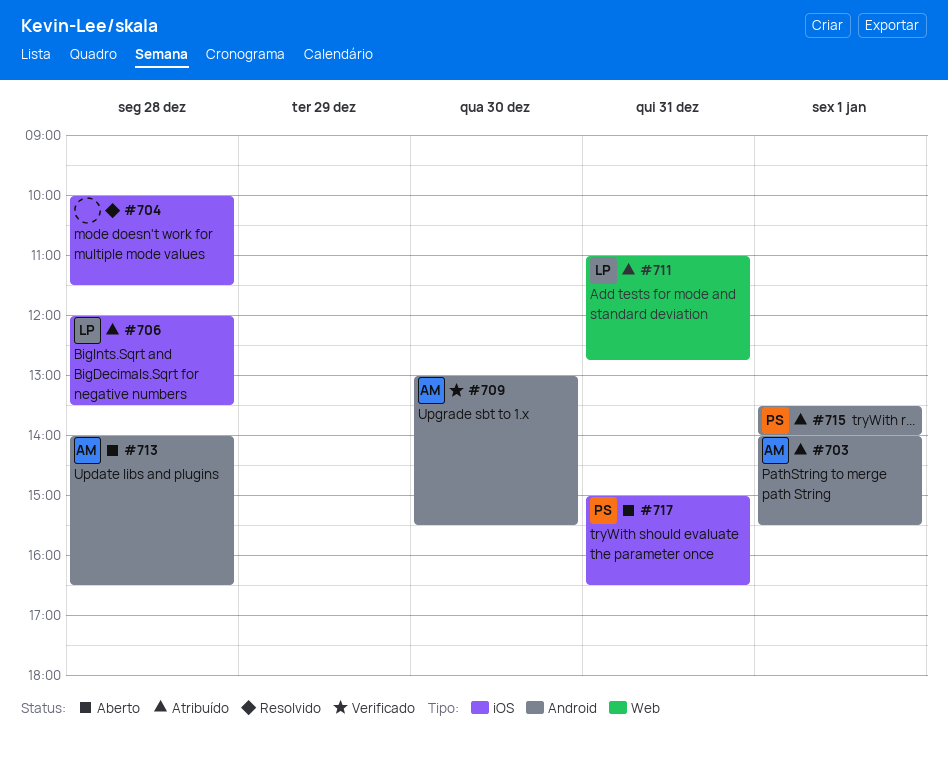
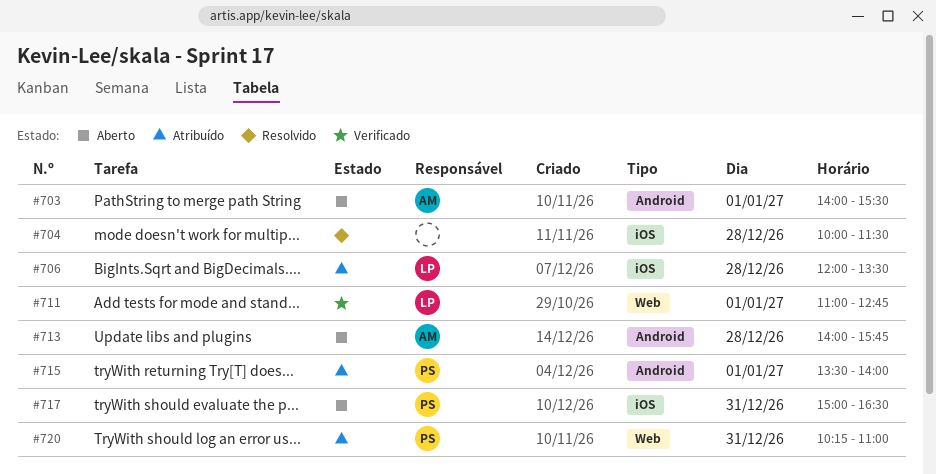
#703, status: Atribuído -> Aberto
#709: present -> none
#711, status: Atribuído -> Verificado
#711, day: Dec 31 -> Jan 1
#713, ends: 16:30 -> 15:45
#720: none -> present

